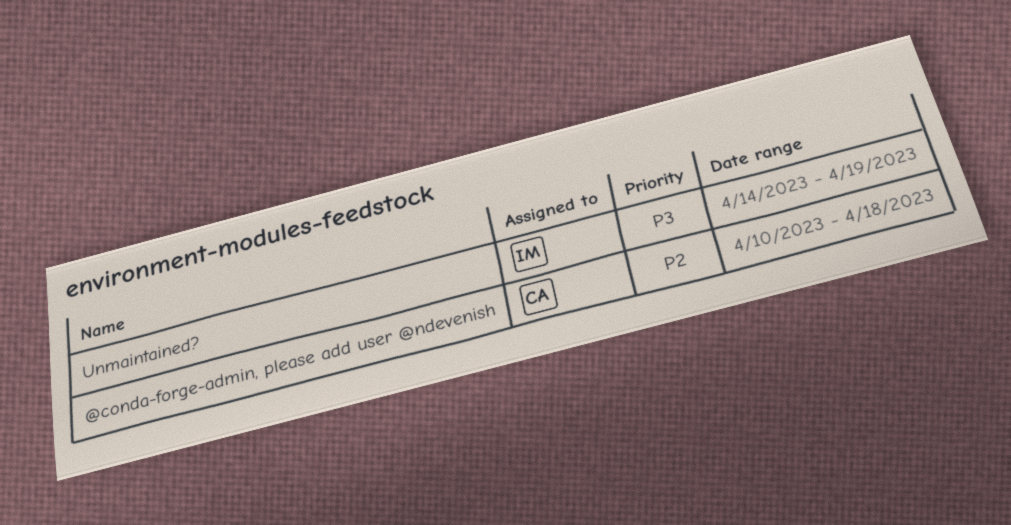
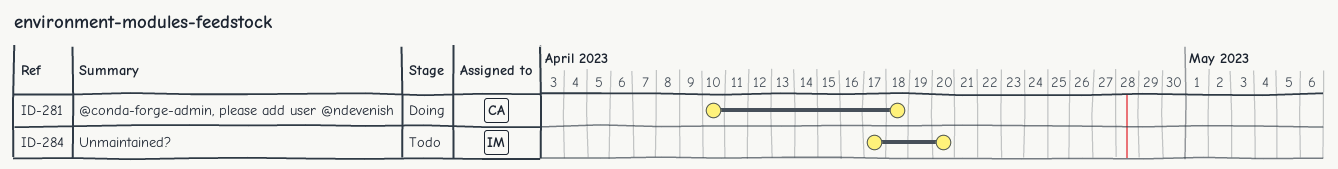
Unmaintained?, start: Apr 14 -> Apr 17
Unmaintained?, due: Apr 19 -> Apr 20

